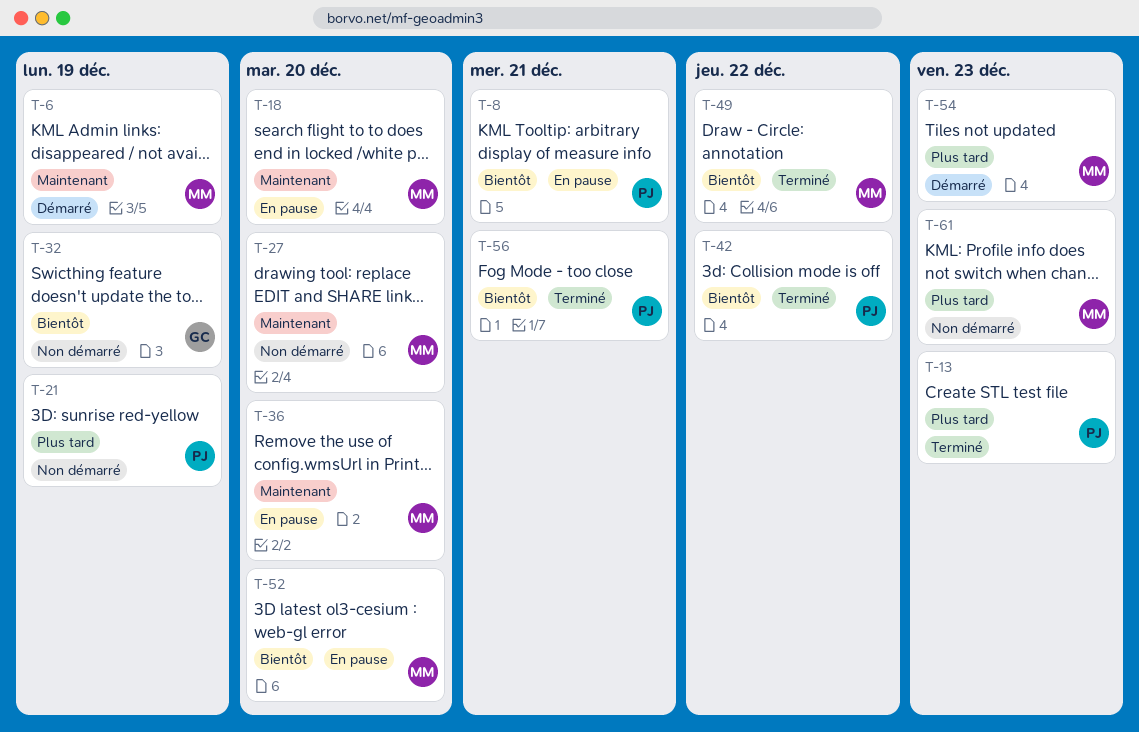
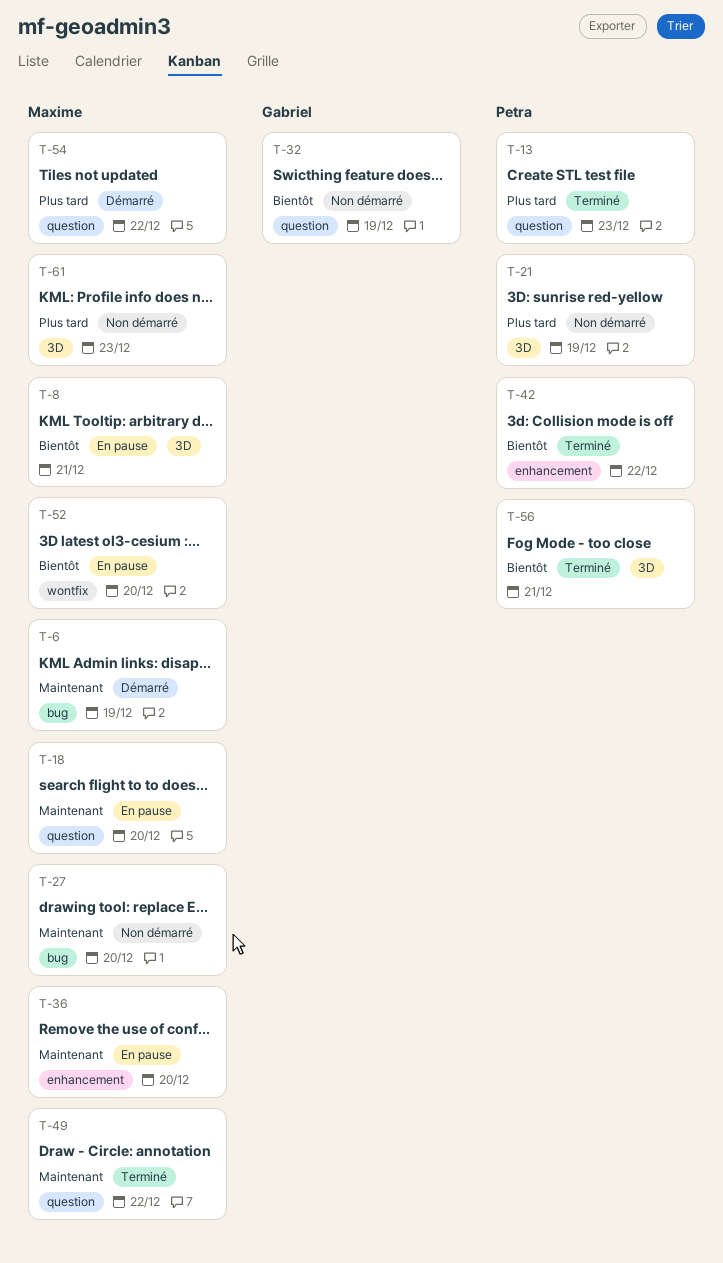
T-8, owner: Petra -> Maxime
T-49, priority: Bientôt -> Maintenant
T-54, due: Dec 23 -> Dec 22

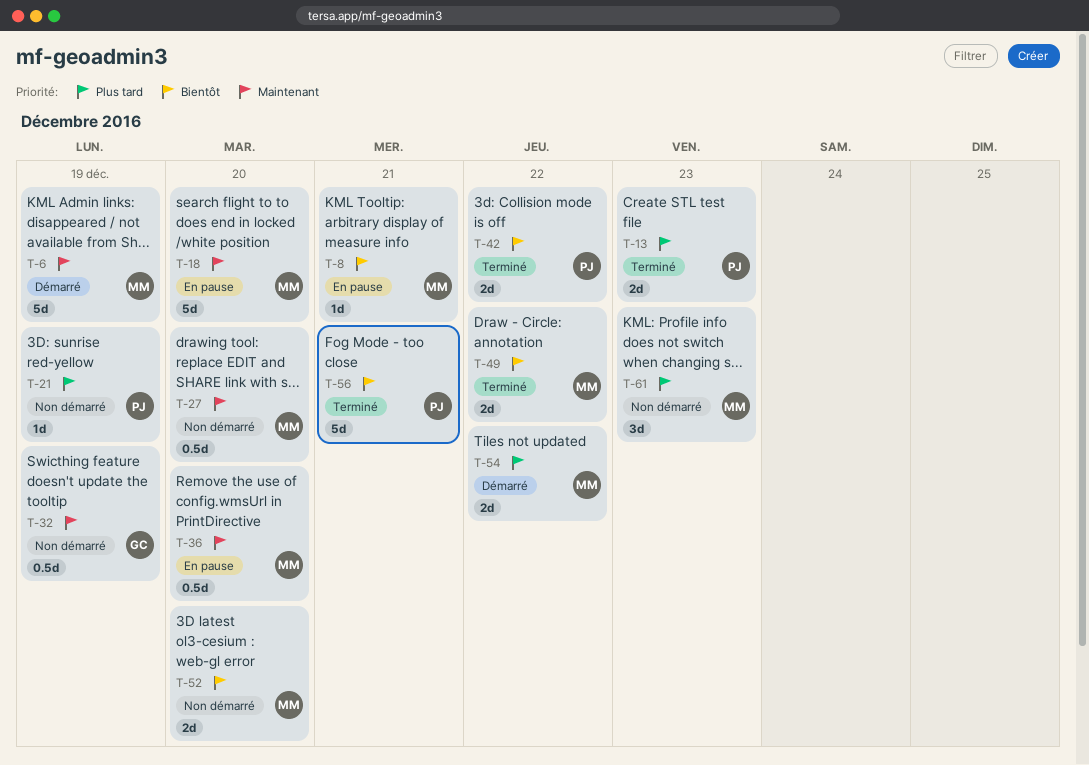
T-32, priority: Bientôt -> Maintenant
T-49, priority: Maintenant -> Bientôt
T-52, status: En pause -> Non démarré

